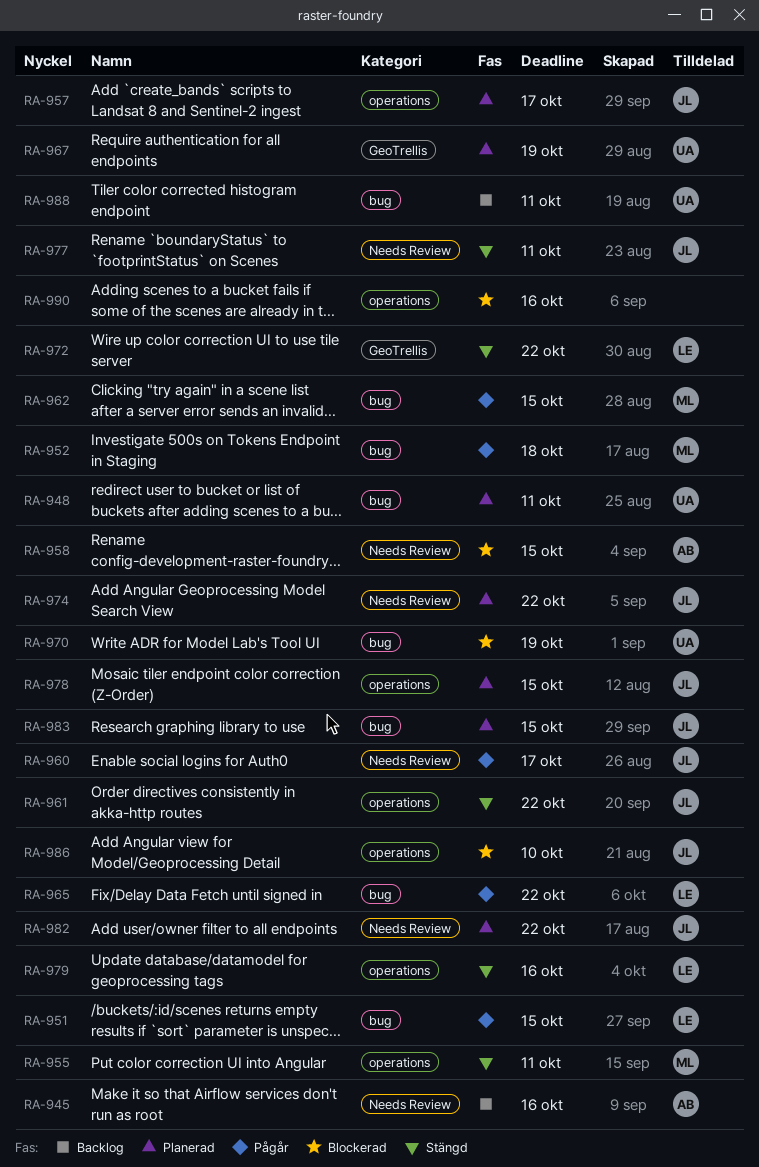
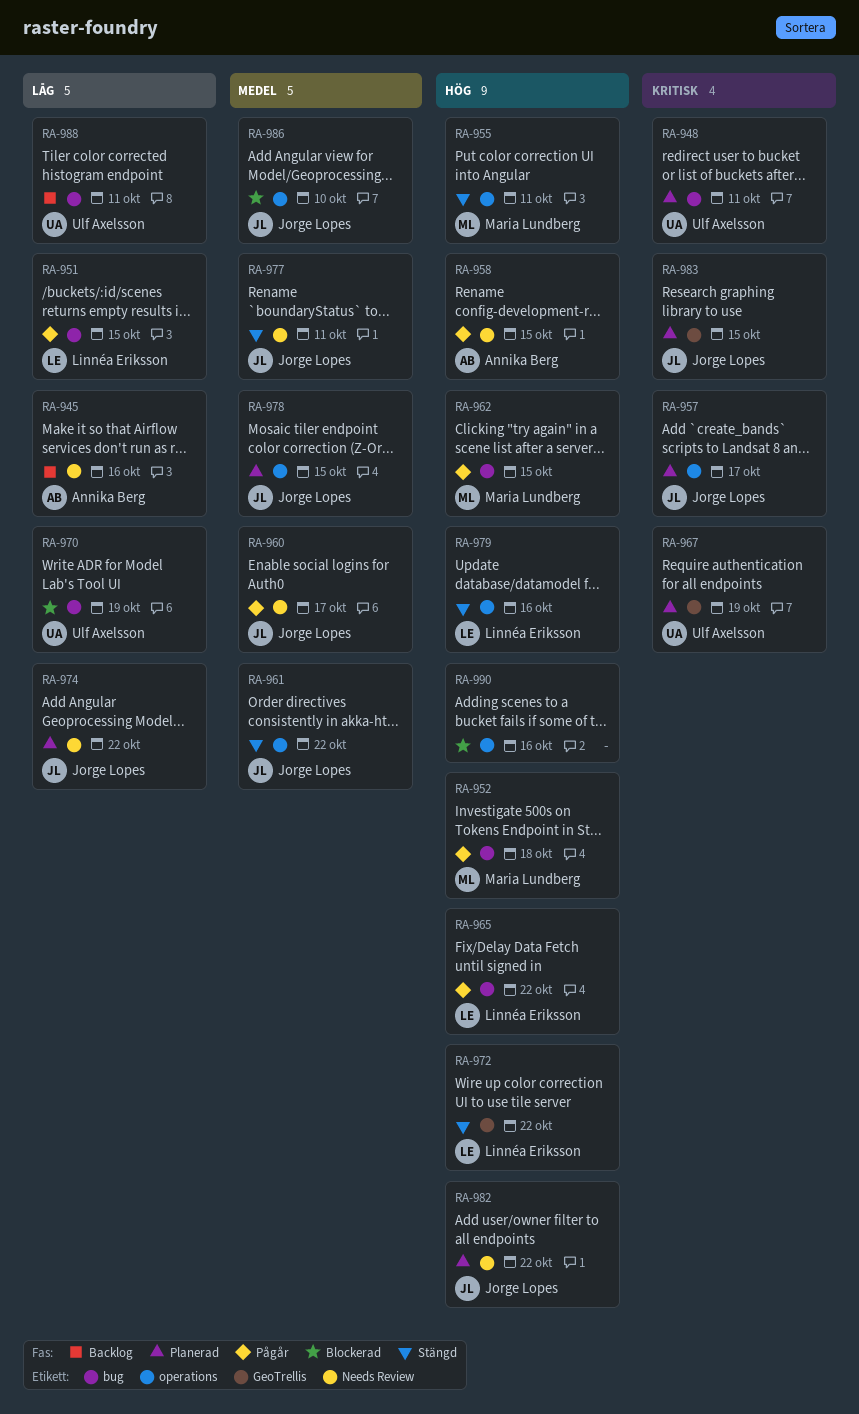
RA-958, status: Blockerad -> Pågår
RA-983, label: bug -> GeoTrellis

